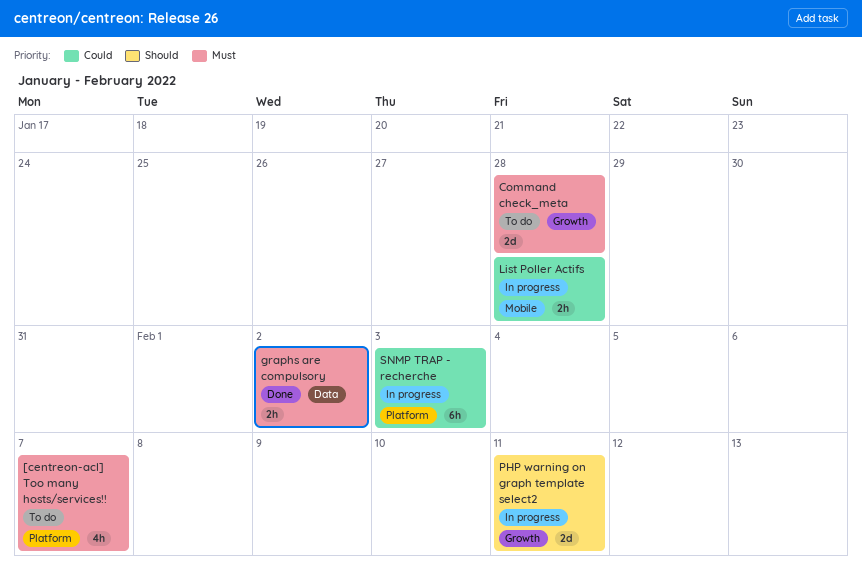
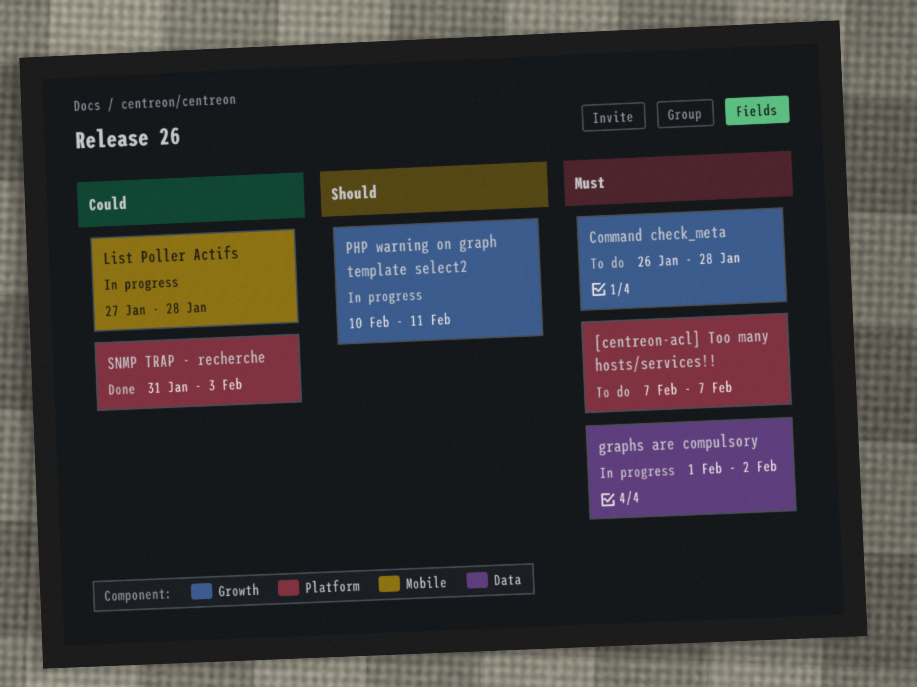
graphs are compulsory, status: Done -> In progress
SNMP TRAP - recherche, status: In progress -> Done

